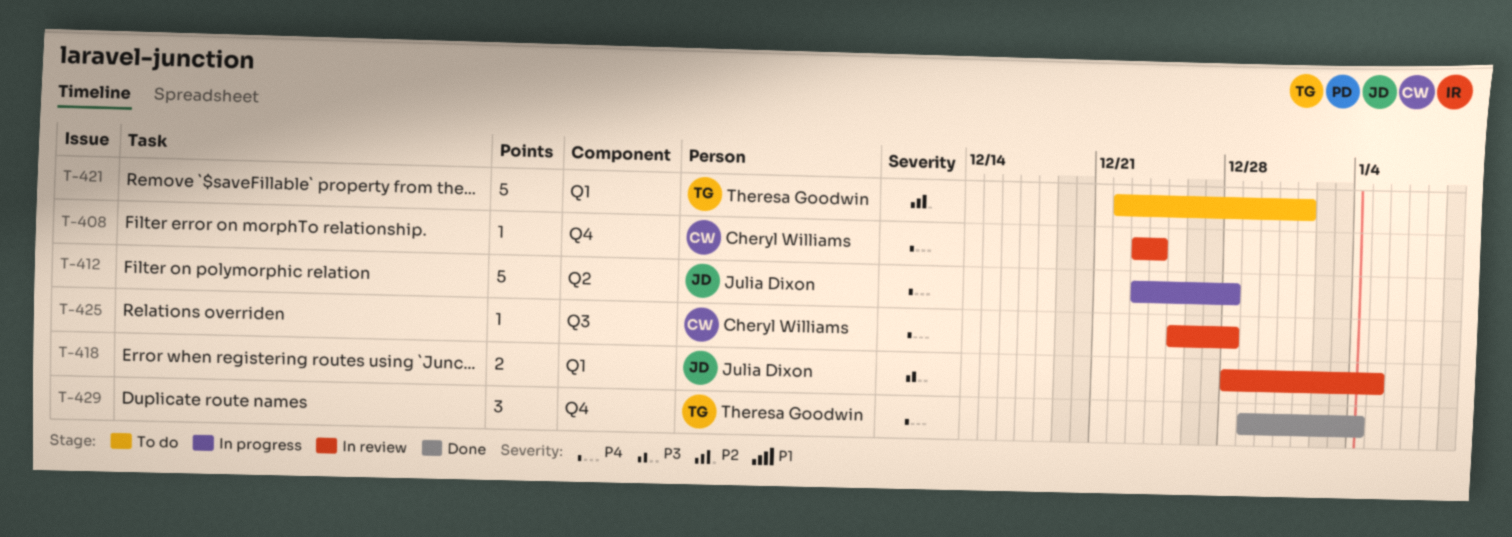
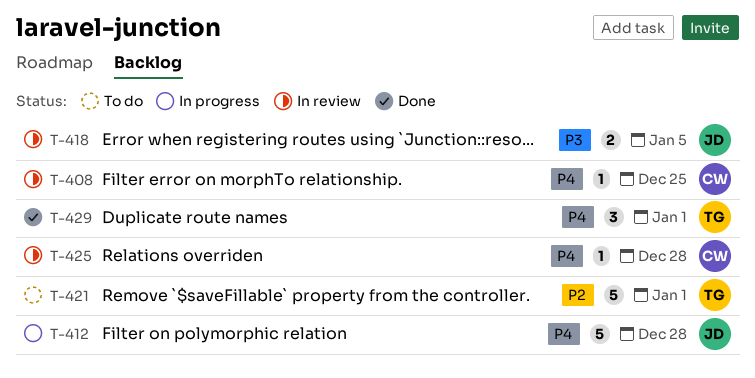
T-408, due: Dec 24 -> Dec 25
T-429, due: Jan 4 -> Jan 1

